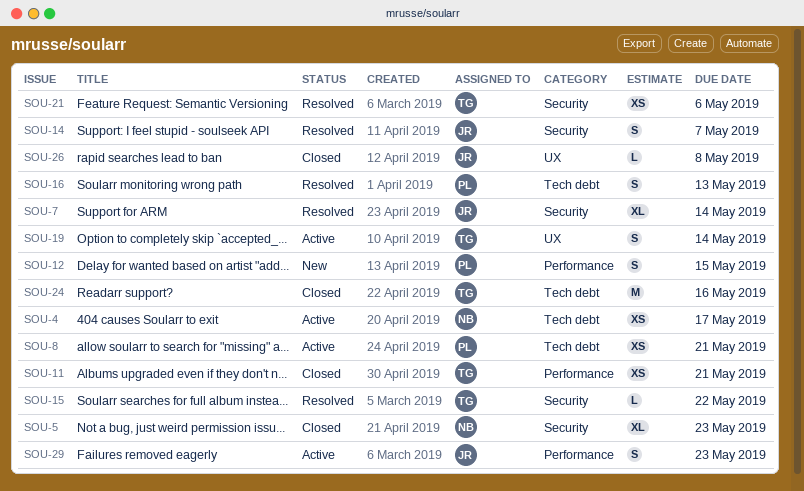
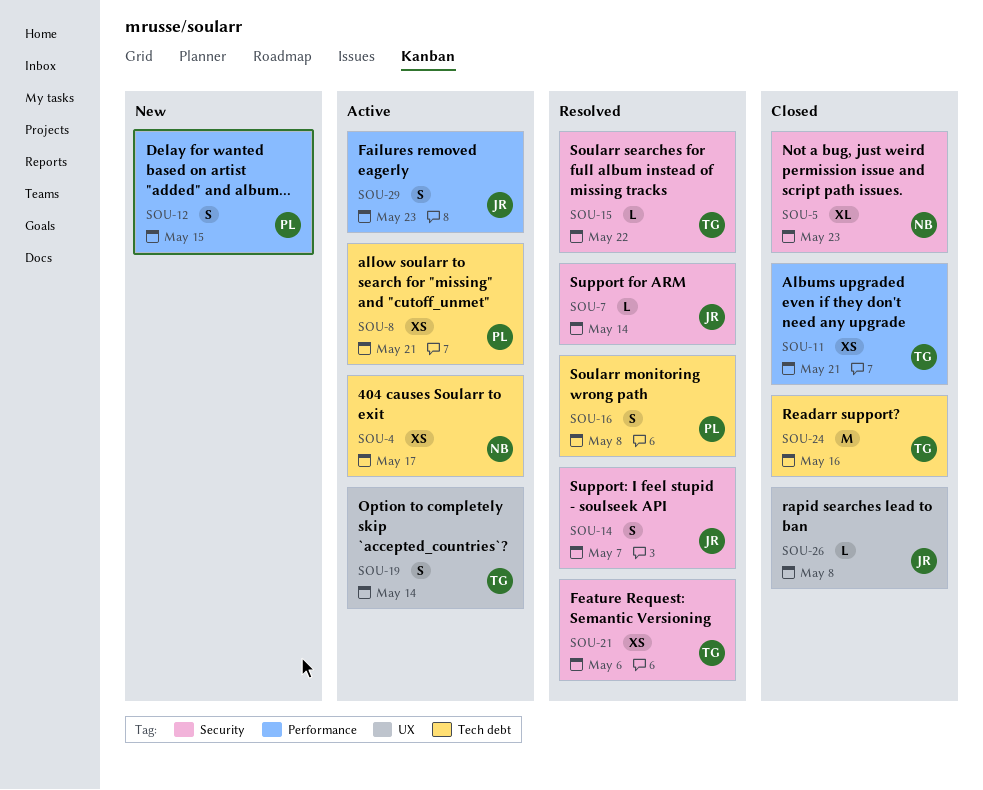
SOU-7, estimate: XL -> L
SOU-16, due: May 13 -> May 8

